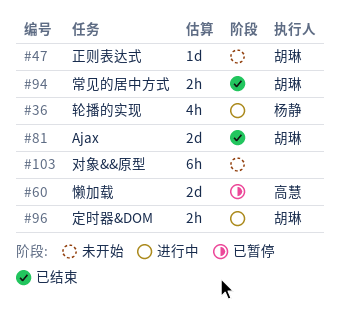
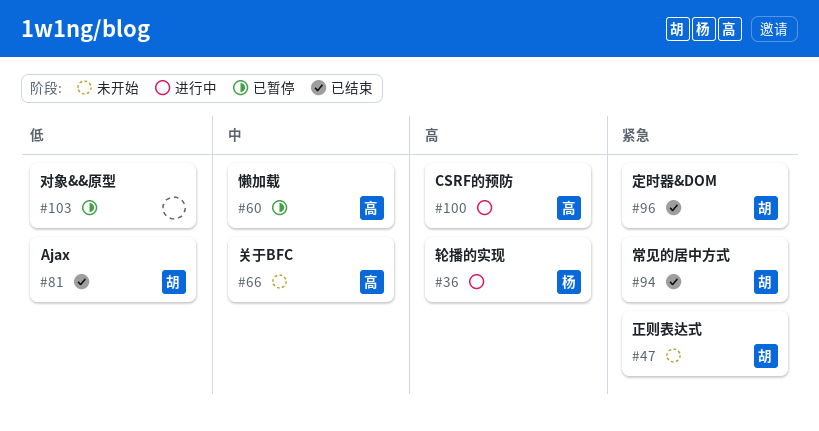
#66: none -> present
#96, status: 进行中 -> 已结束
#100: none -> present
#103, status: 未开始 -> 已暂停

